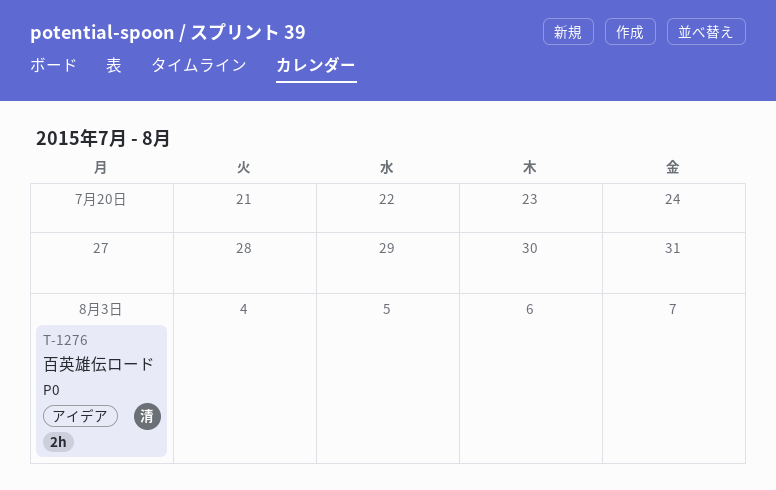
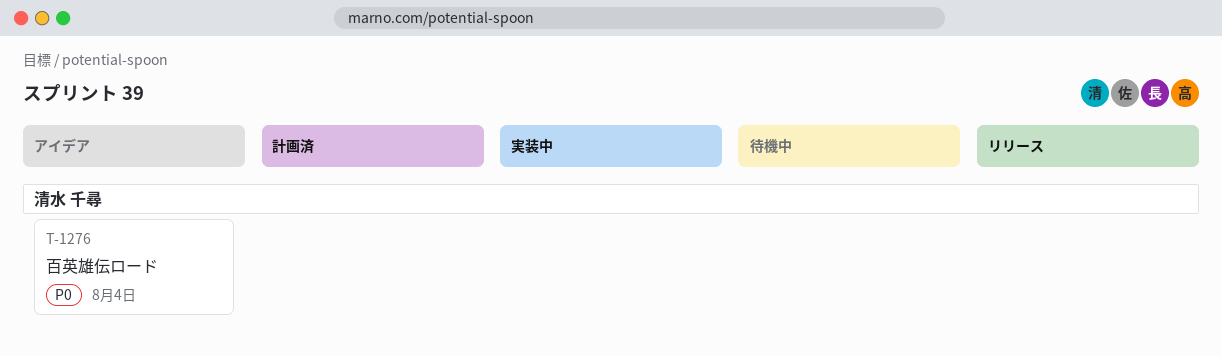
T-1276, due: Aug 3 -> Aug 4

